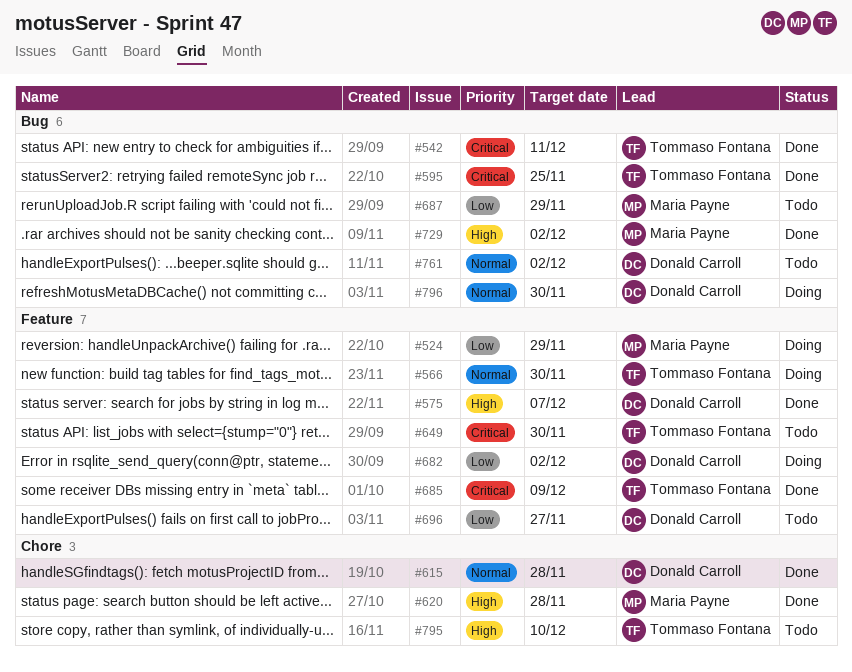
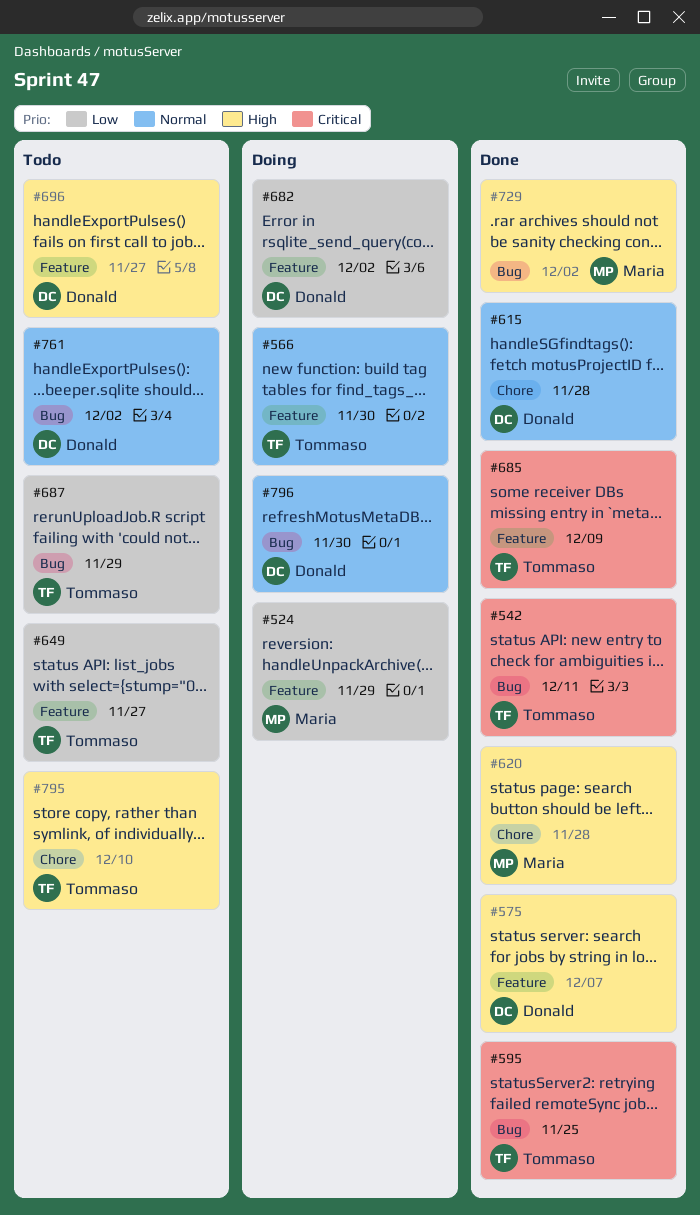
#649, priority: Critical -> Low
#649, due: Nov 30 -> Nov 27
#687, owner: Maria Payne -> Tommaso Fontana
#696, priority: Low -> High

